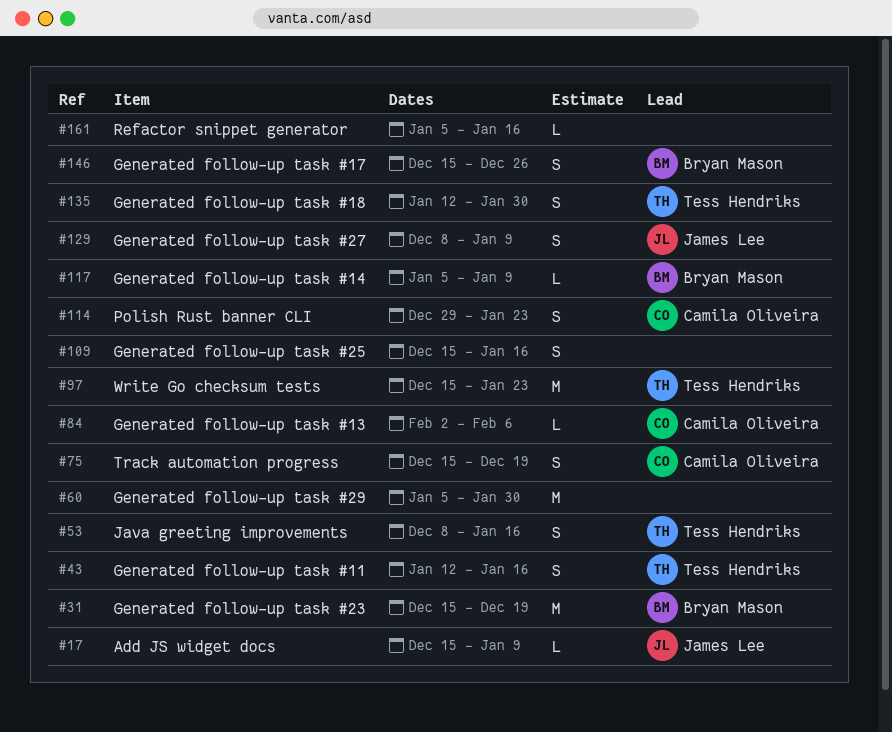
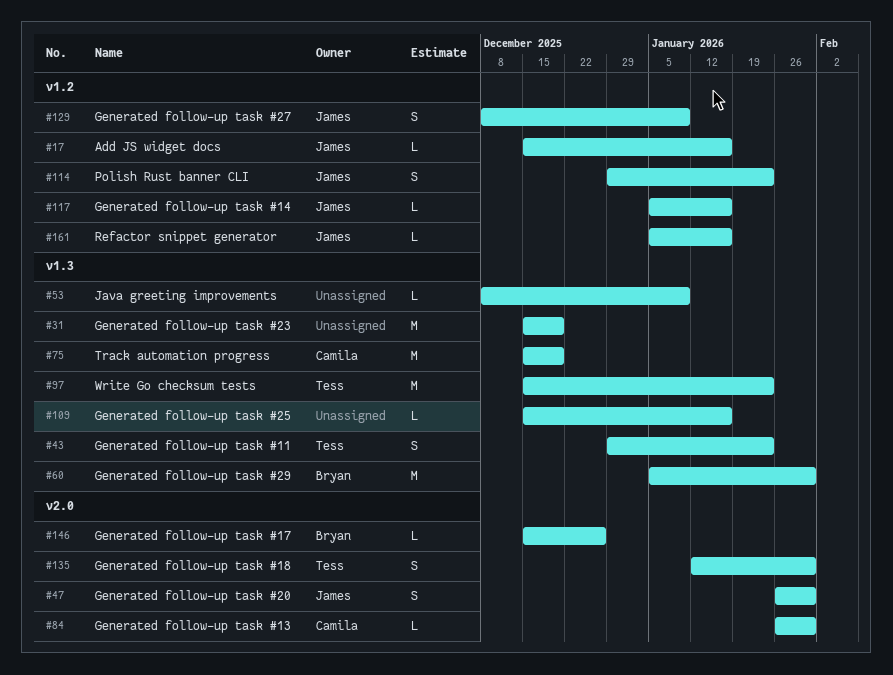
#17, due: Jan 9 -> Jan 16
#31, owner: Bryan Mason -> none
#43, start: Jan 12 -> Dec 29
#43, due: Jan 16 -> Jan 23
#47: none -> present
#53, owner: Tess Hendriks -> none
#53, estimate: S -> L
#53, due: Jan 16 -> Jan 9
#60, owner: none -> Bryan Mason
#75, estimate: S -> M
#84, start: Feb 2 -> Jan 26
#84, due: Feb 6 -> Jan 30
#109, estimate: S -> L
#114, owner: Camila Oliveira -> James Lee
#117, owner: Bryan Mason -> James Lee
#117, due: Jan 9 -> Jan 16
#146, estimate: S -> L
#161, owner: none -> James Lee

